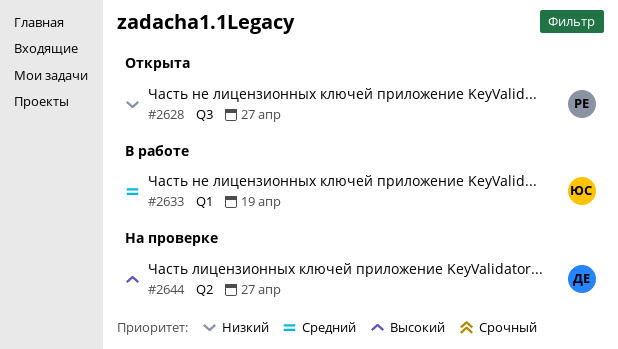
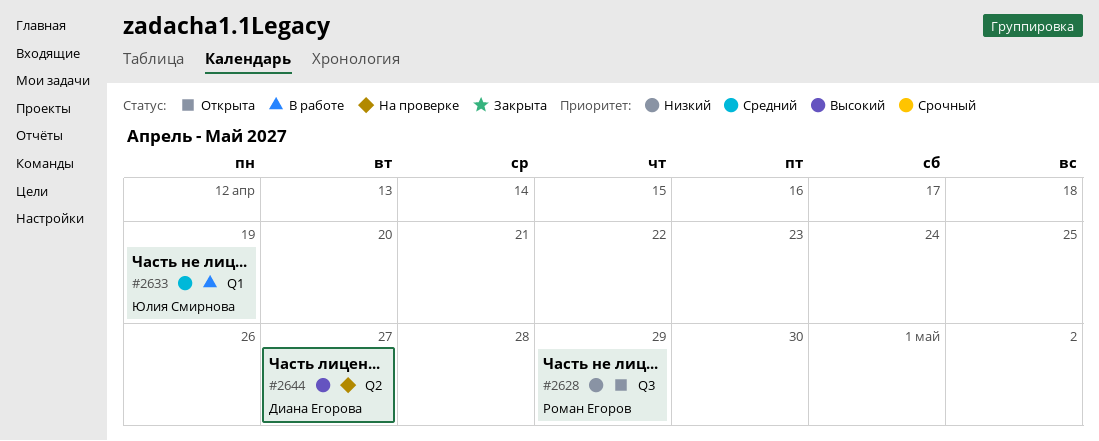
#2628, due: Apr 27 -> Apr 29

